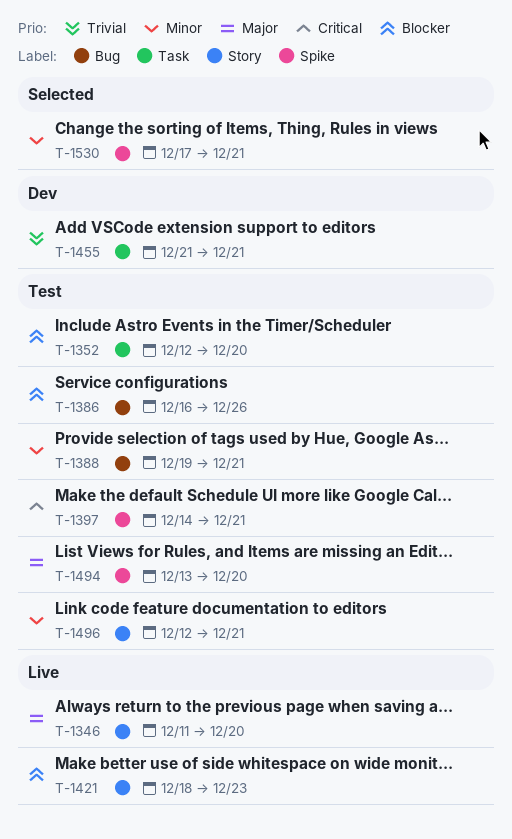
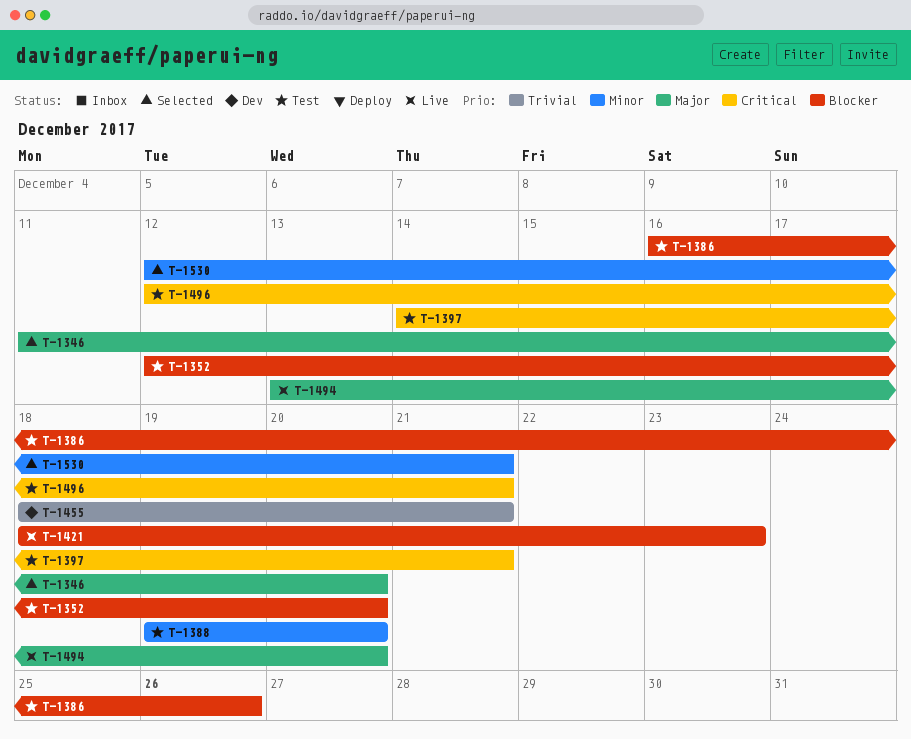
T-1346, status: Live -> Selected
T-1388, due: Dec 21 -> Dec 20
T-1455, start: Dec 21 -> Dec 18
T-1494, status: Test -> Live
T-1496, priority: Minor -> Critical
T-1530, start: Dec 17 -> Dec 12

